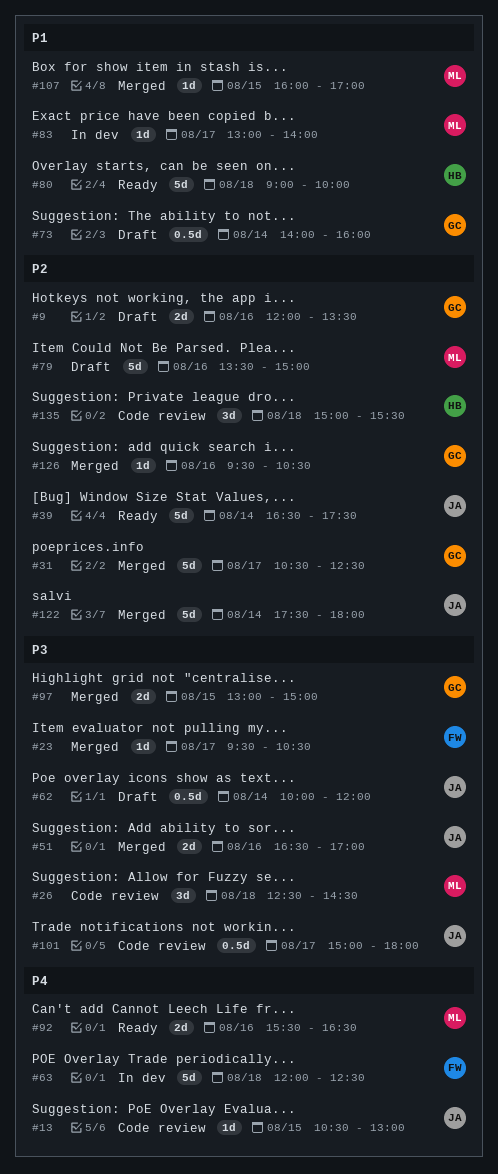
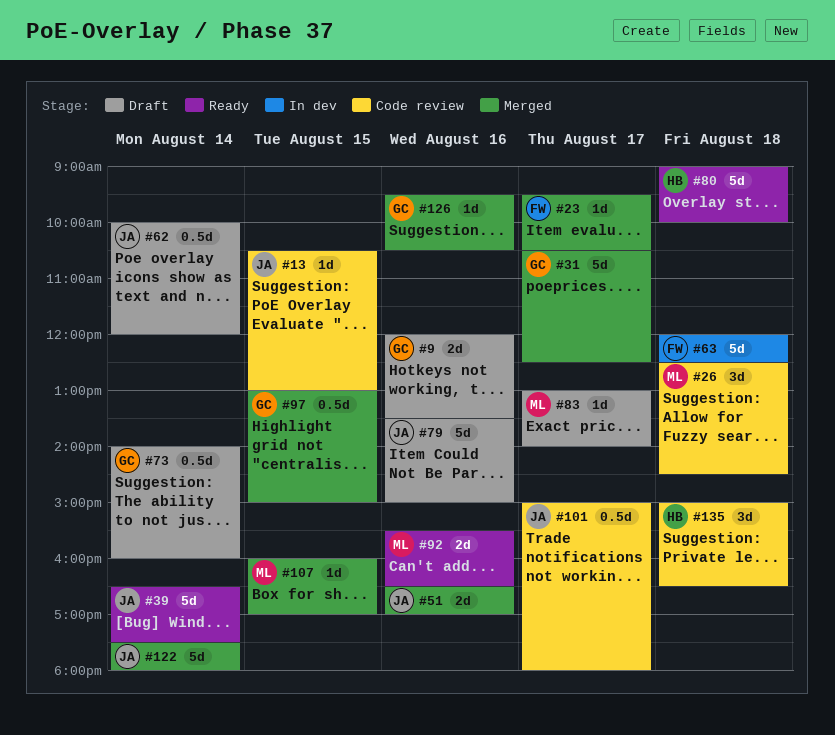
#79, owner: ML -> JA
#83, status: In dev -> Draft
#97, estimate: 2d -> 0.5d
#135, ends: 15:30 -> 16:30

